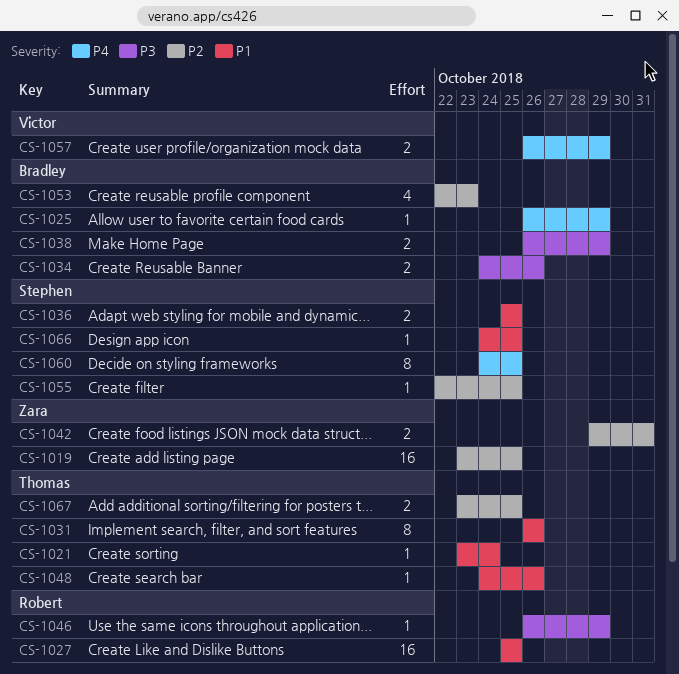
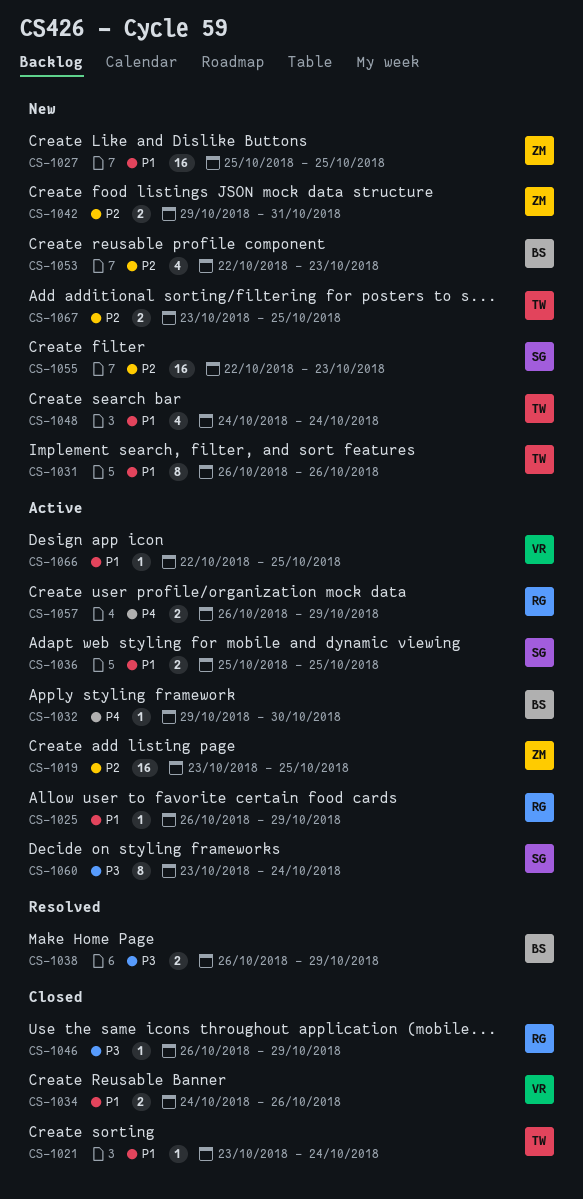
CS-1025, owner: Bradley -> Robert
CS-1025, priority: P4 -> P1
CS-1027, owner: Robert -> Zara
CS-1032: none -> present
CS-1034, owner: Bradley -> Victor
CS-1034, priority: P3 -> P1
CS-1048, estimate: 1 -> 4
CS-1048, due: Oct 26 -> Oct 24
CS-1055, estimate: 1 -> 16
CS-1055, due: Oct 25 -> Oct 23
CS-1057, owner: Victor -> Robert
CS-1060, priority: P4 -> P3
CS-1060, start: Oct 24 -> Oct 23
CS-1060, due: Oct 25 -> Oct 24
CS-1066, owner: Stephen -> Victor
CS-1066, start: Oct 24 -> Oct 22

